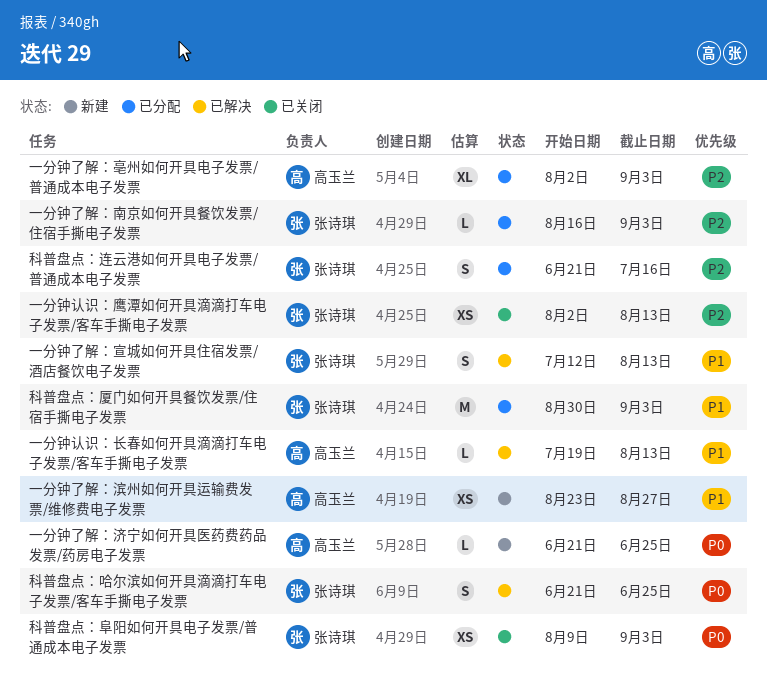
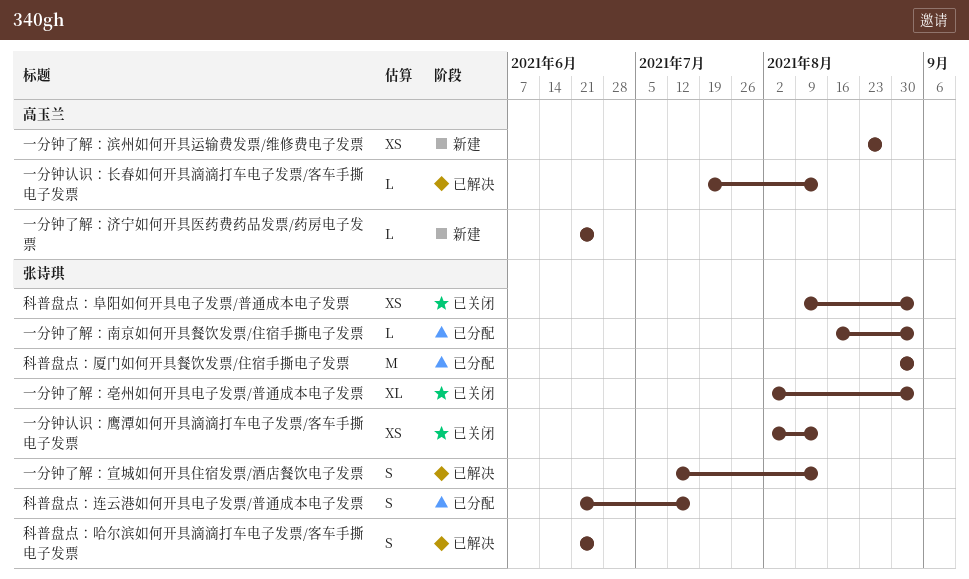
一分钟了解：亳州如何开具电子发票/普通成本电子发票, status: 已分配 -> 已关闭
一分钟了解：亳州如何开具电子发票/普通成本电子发票, owner: 高玉兰 -> 张诗琪

